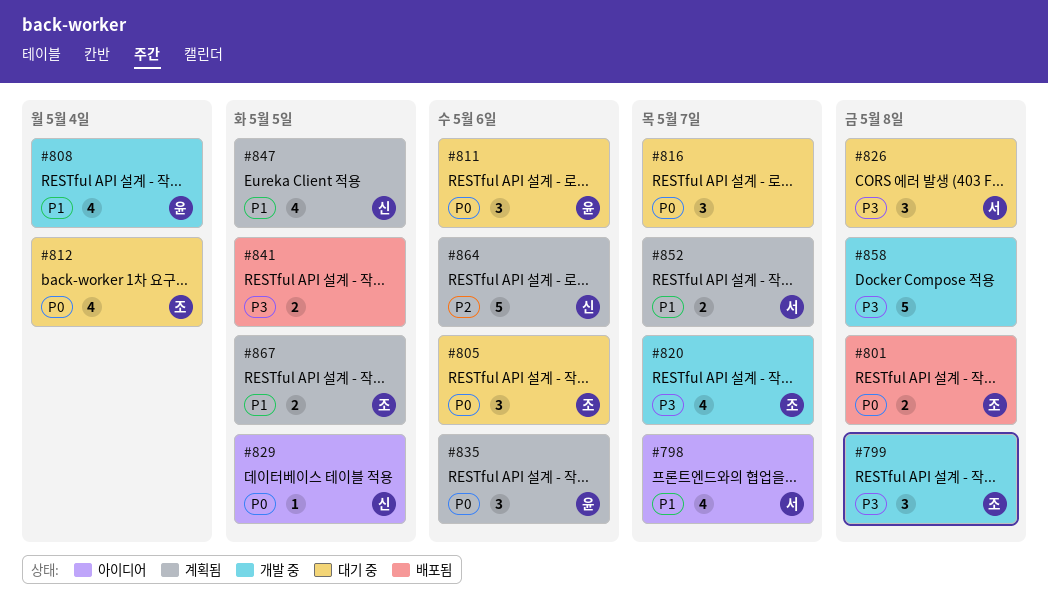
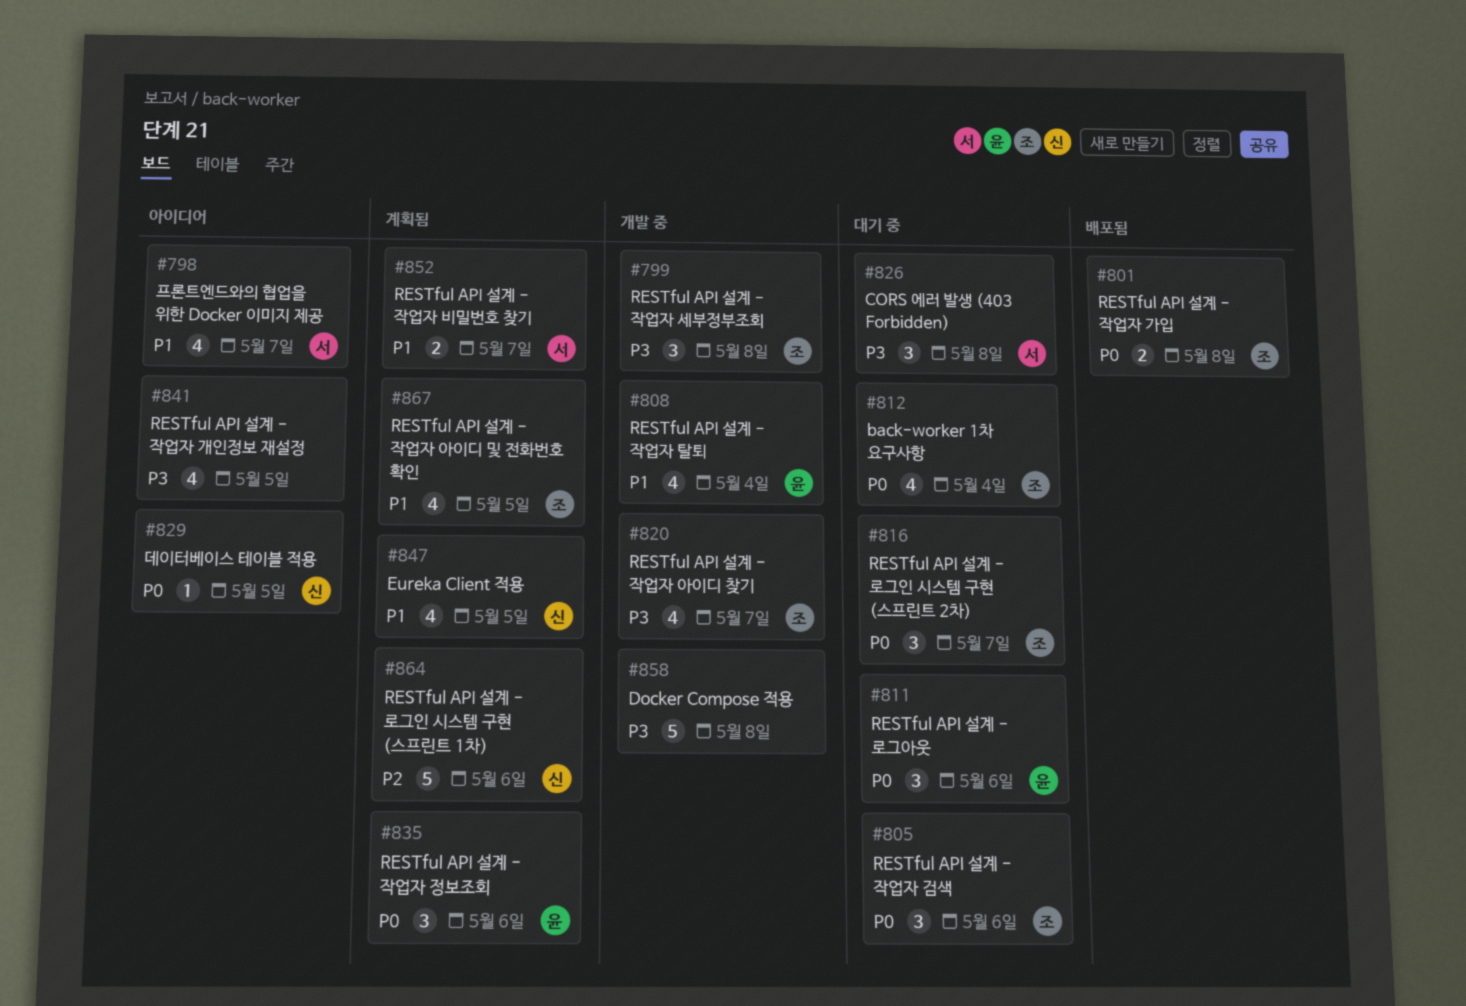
#816, owner: none -> 조
#841, status: 배포됨 -> 아이디어
#841, estimate: 2 -> 4
#867, estimate: 2 -> 4

